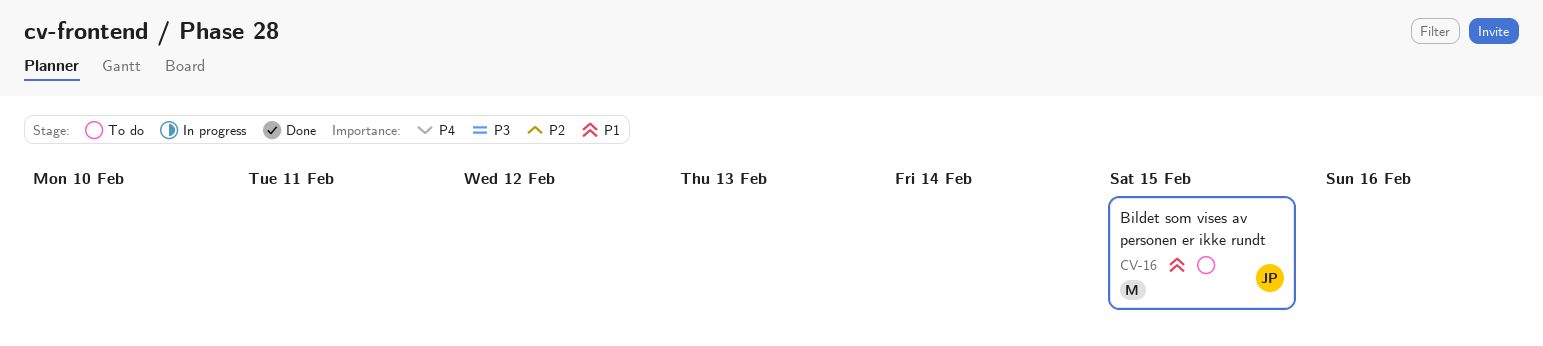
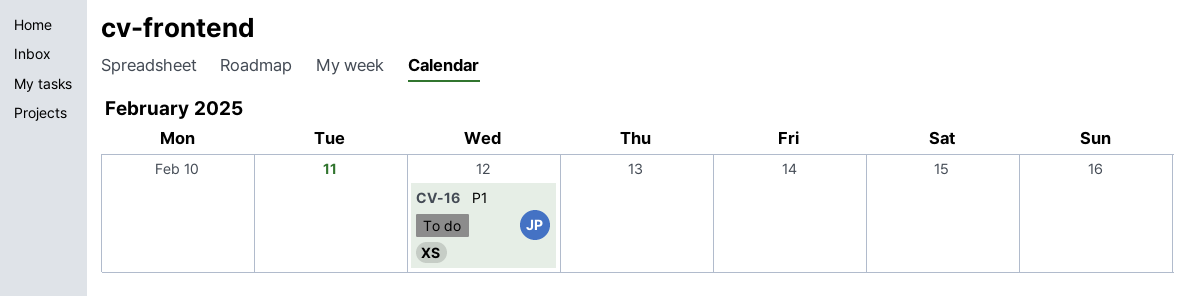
CV-16, estimate: M -> XS
CV-16, due: Feb 15 -> Feb 12

